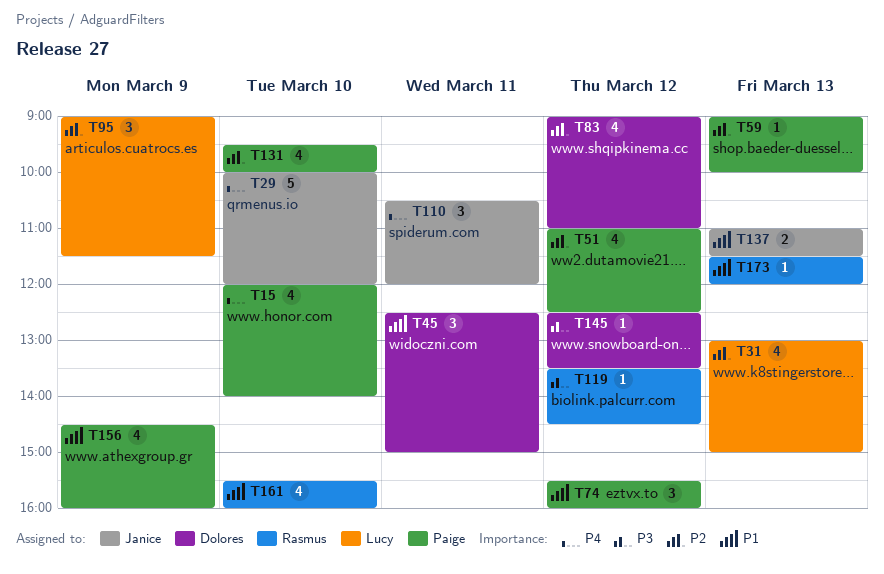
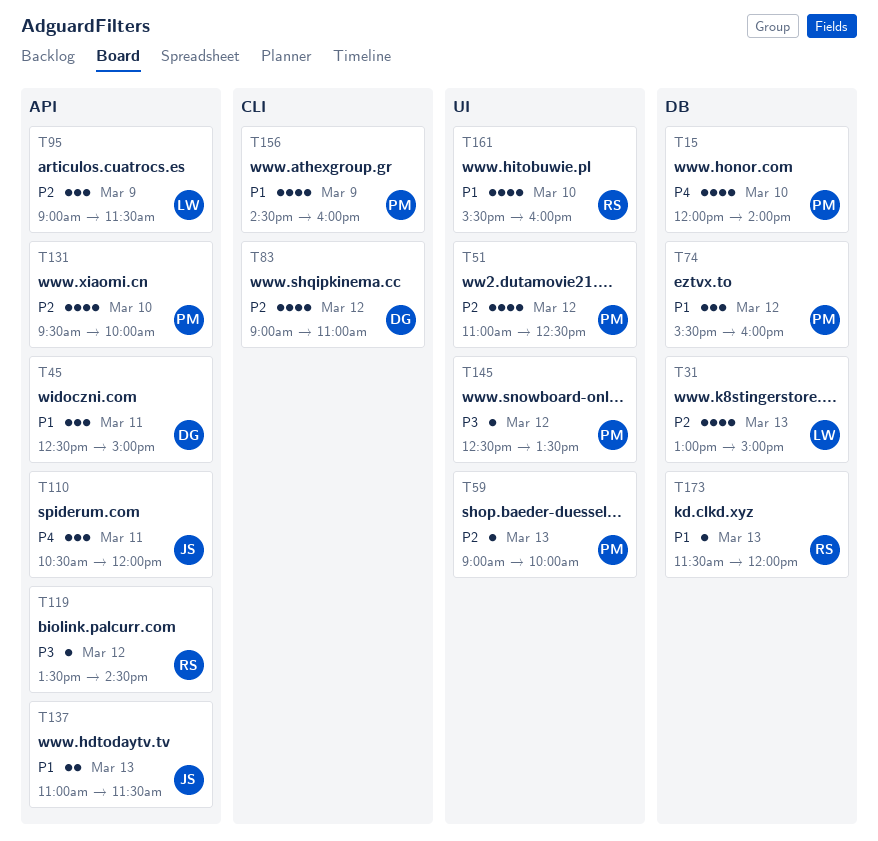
T29: present -> none
T145, owner: Dolores -> Paige

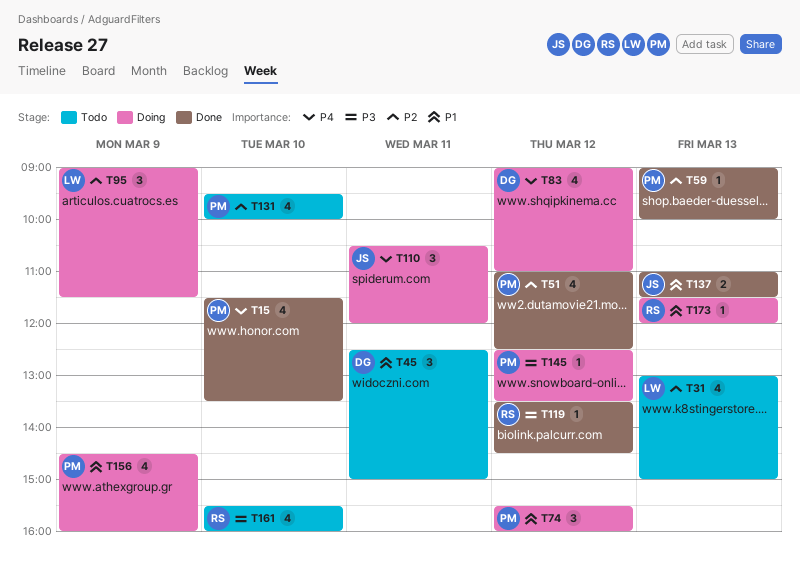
T15, begins: 12:00 -> 11:30
T15, ends: 14:00 -> 13:30
T83, priority: P2 -> P4
T161, priority: P1 -> P3

